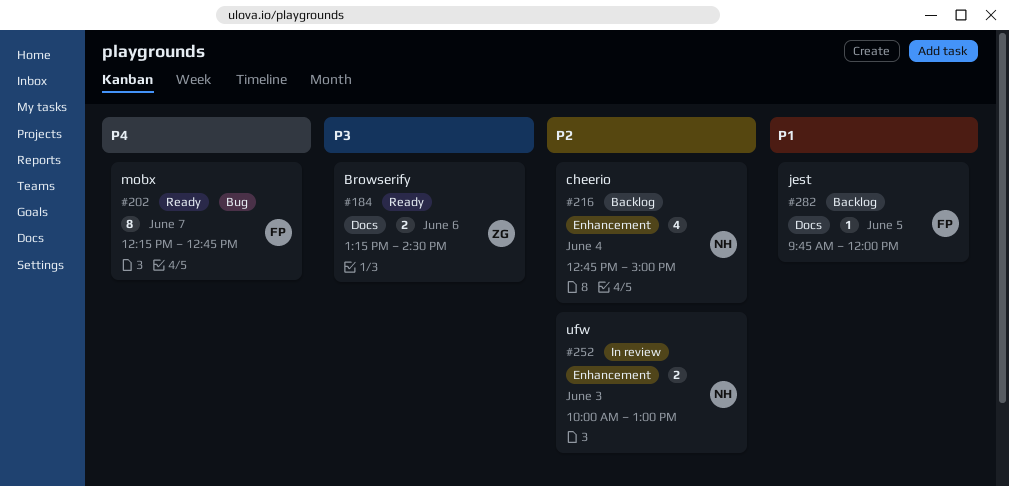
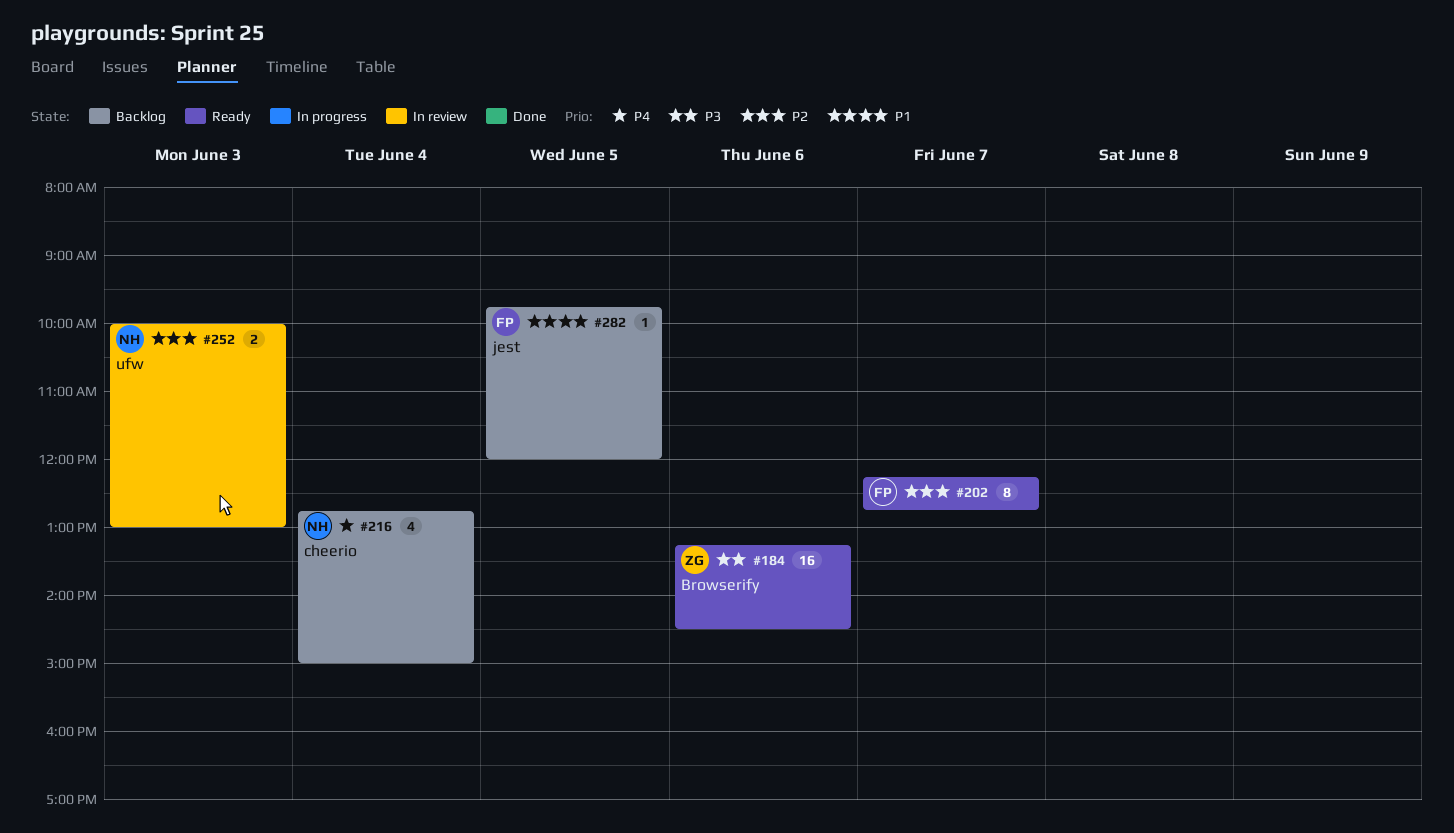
#184, estimate: 2 -> 16
#202, priority: P4 -> P2
#216, priority: P2 -> P4

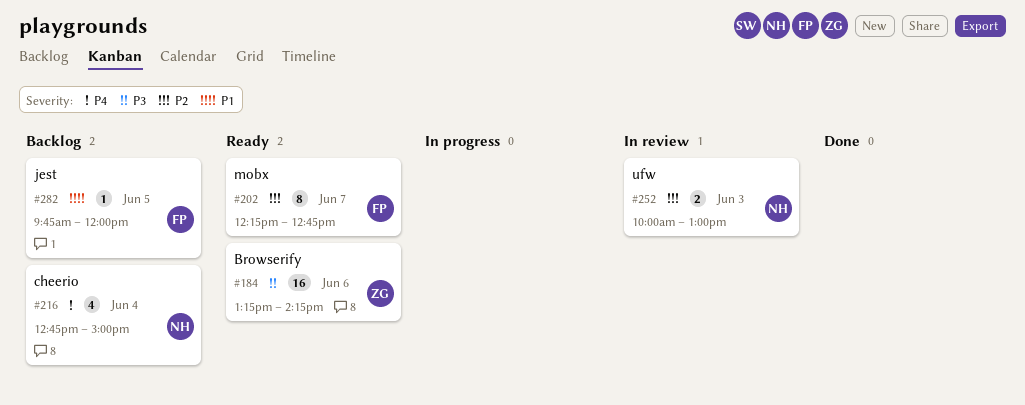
#184, ends: 14:30 -> 14:15

